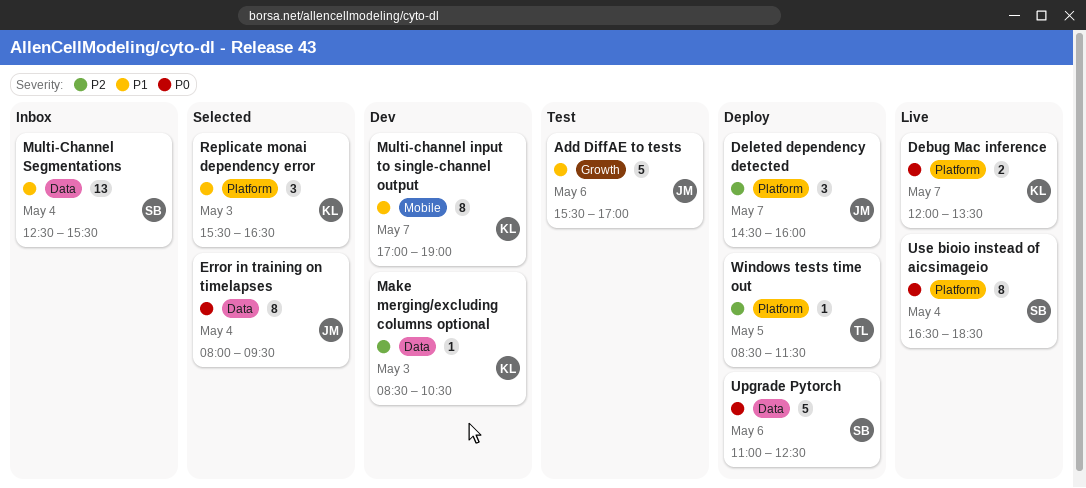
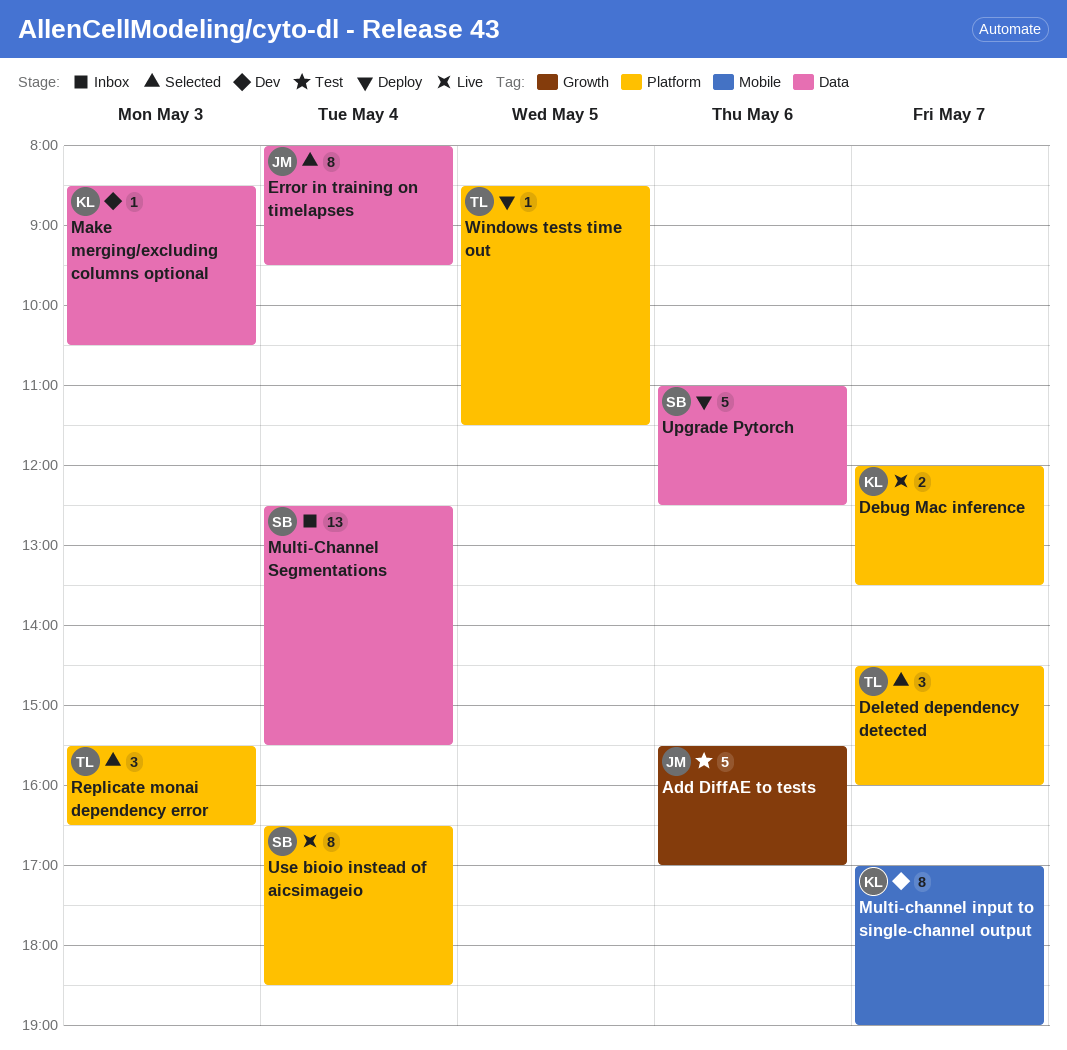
Deleted dependency detected, status: Deploy -> Selected
Deleted dependency detected, owner: JM -> TL
Replicate monai dependency error, owner: KL -> TL

